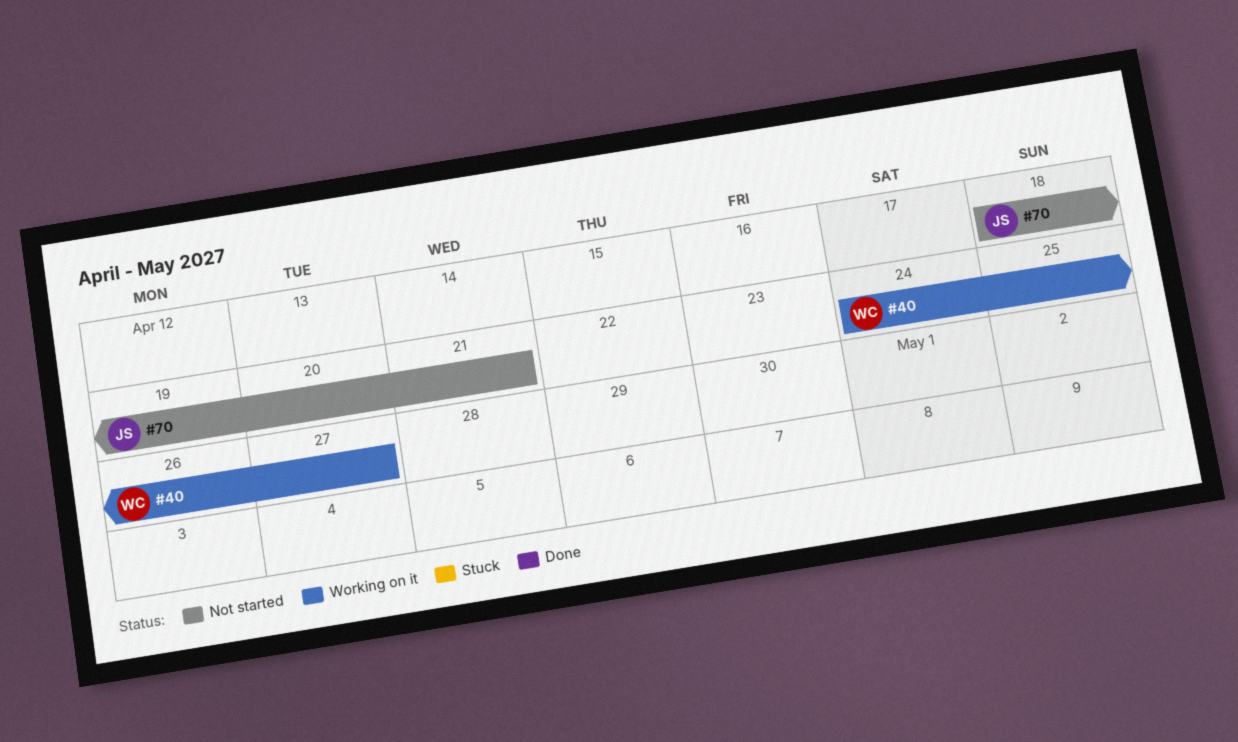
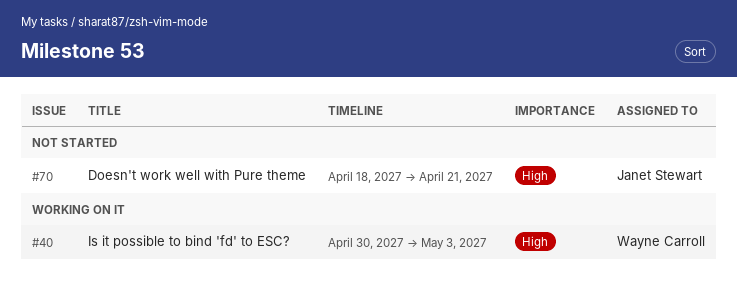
#40, start: Apr 24 -> Apr 30
#40, due: Apr 27 -> May 3

